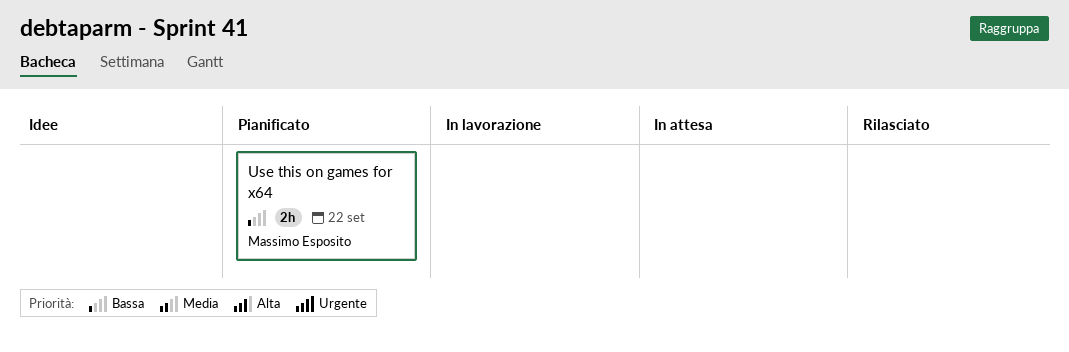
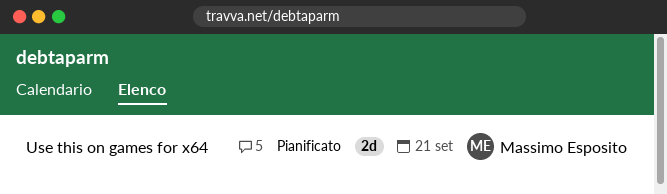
Use this on games for x64, estimate: 2h -> 2d
Use this on games for x64, due: Sep 22 -> Sep 21

